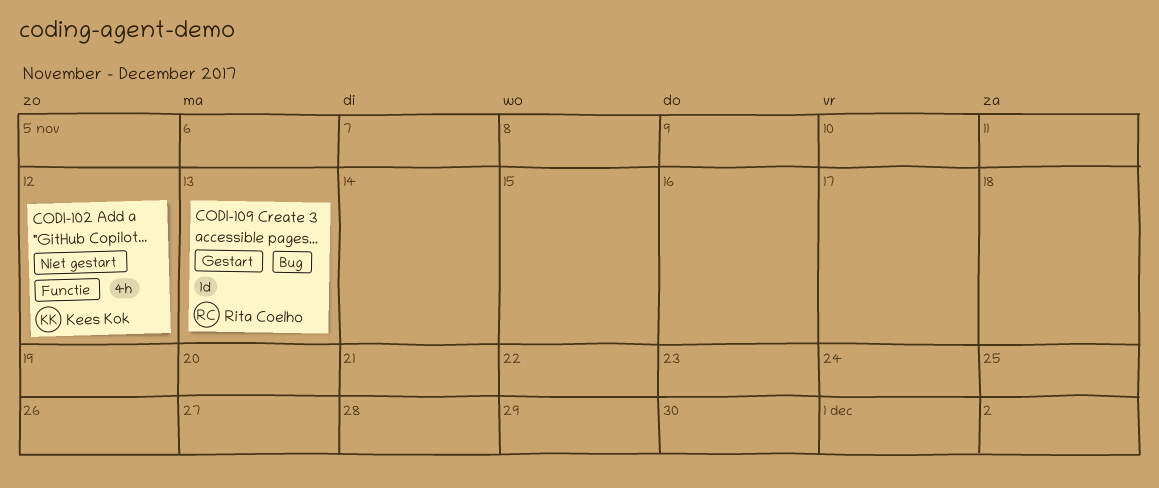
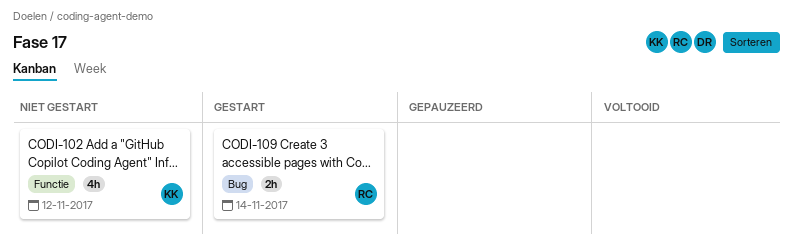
CODI-109, estimate: 1d -> 2h
CODI-109, due: Nov 13 -> Nov 14

